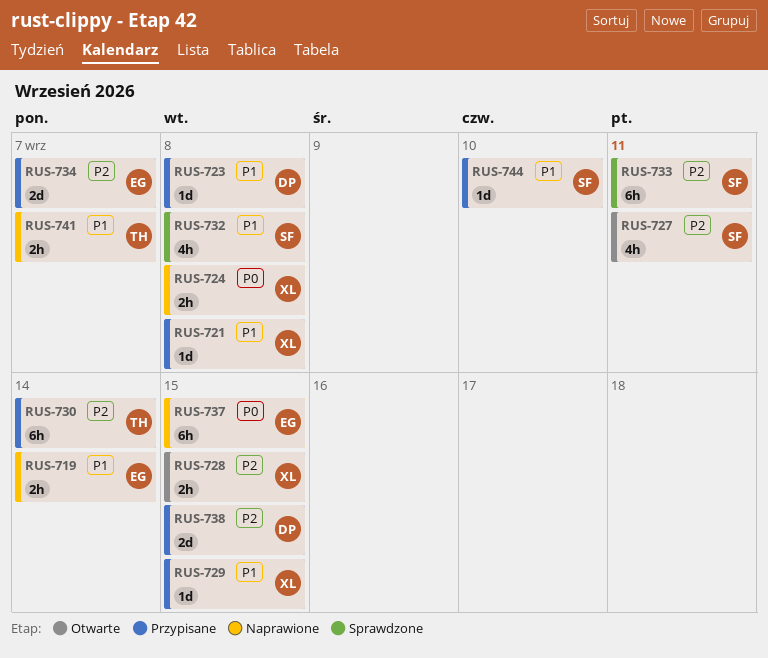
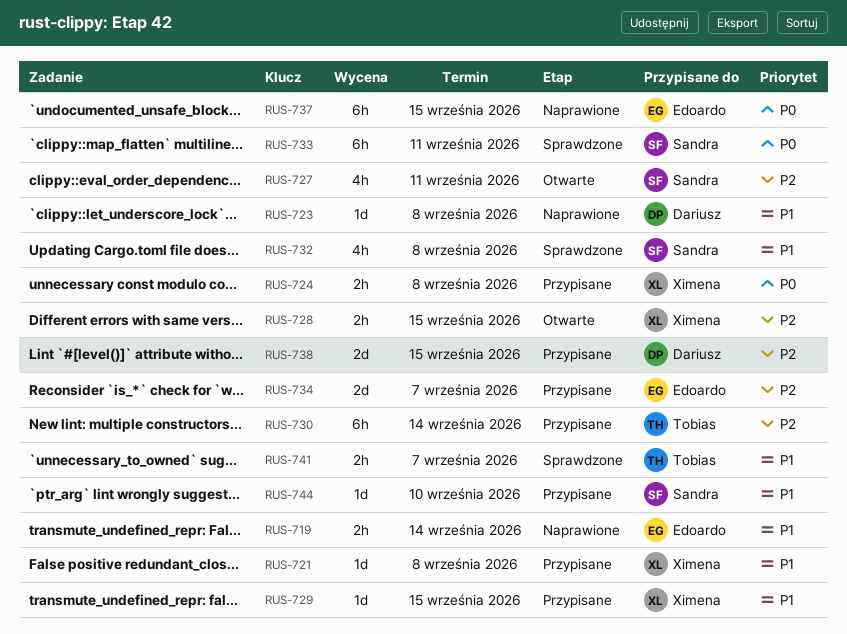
RUS-723, status: Przypisane -> Naprawione
RUS-724, status: Naprawione -> Przypisane
RUS-733, priority: P2 -> P0
RUS-741, status: Naprawione -> Sprawdzone

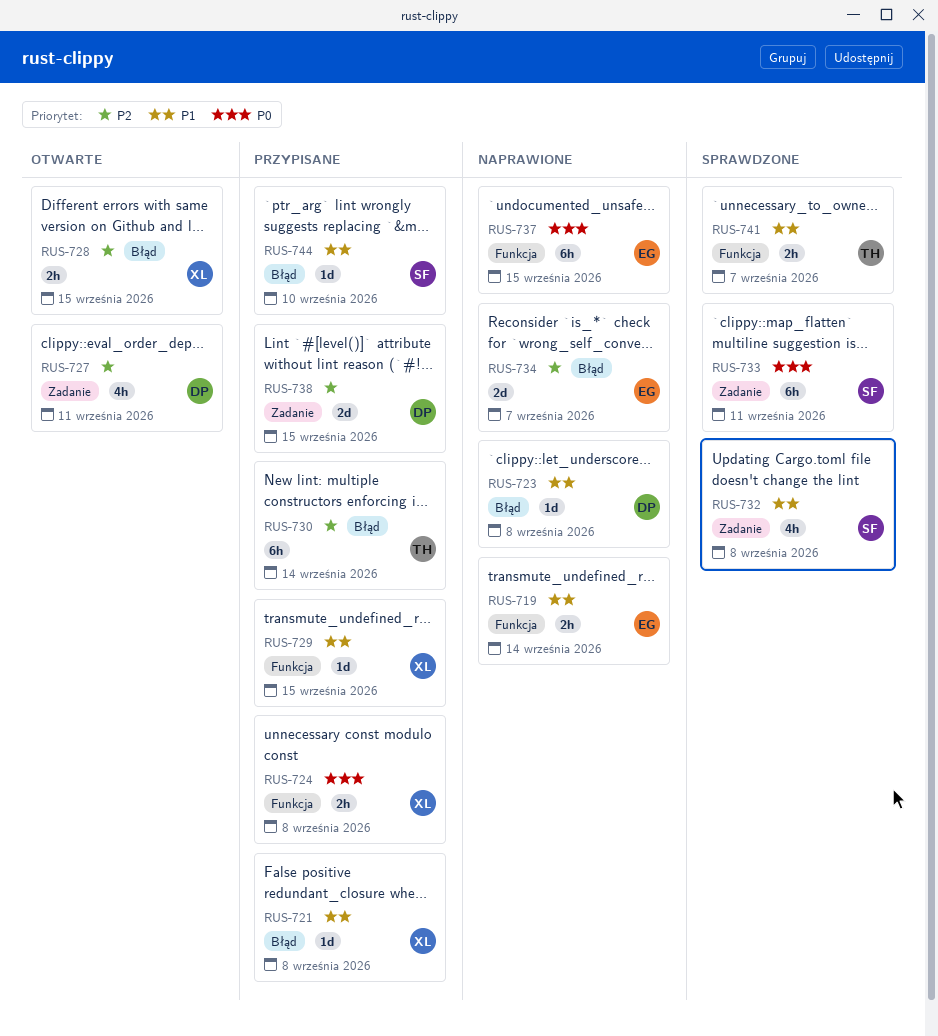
RUS-727, owner: Sandra -> Dariusz
RUS-734, status: Przypisane -> Naprawione

